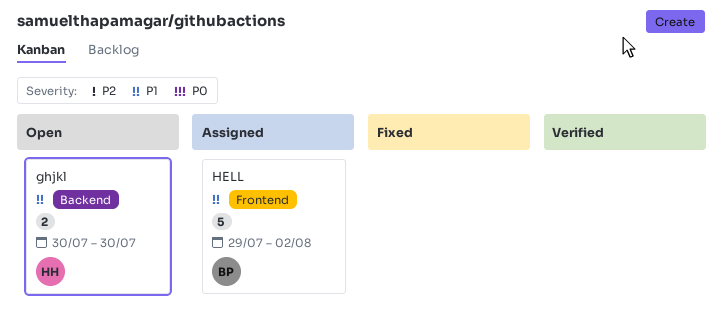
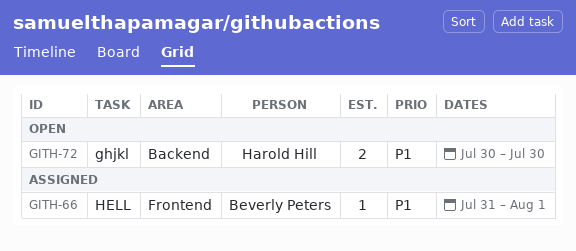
HELL, estimate: 5 -> 1
HELL, start: Jul 29 -> Jul 31
HELL, due: Aug 2 -> Aug 1

